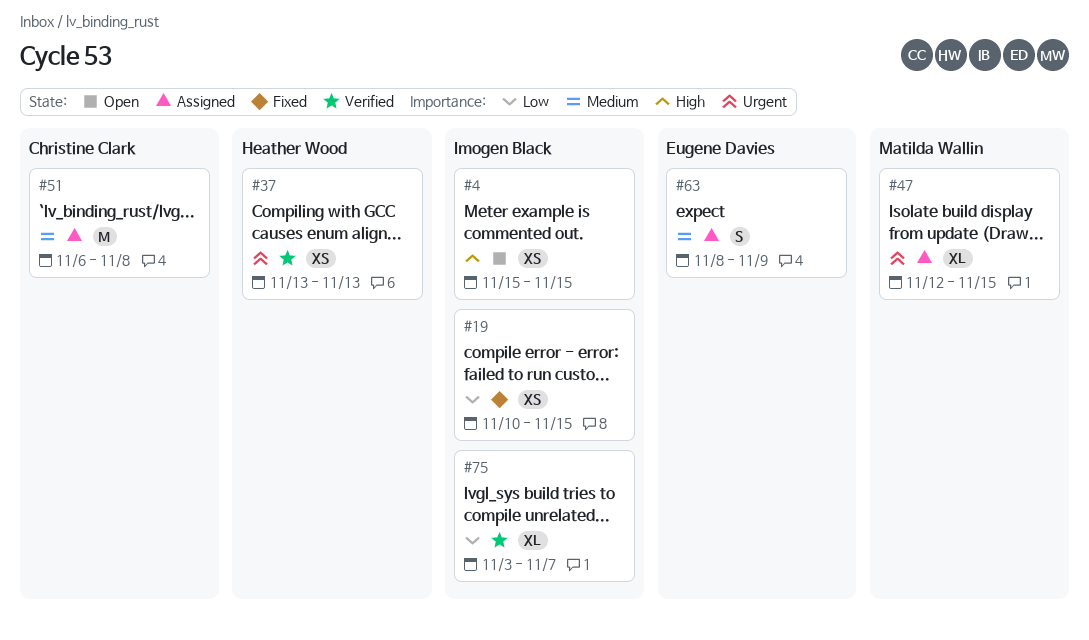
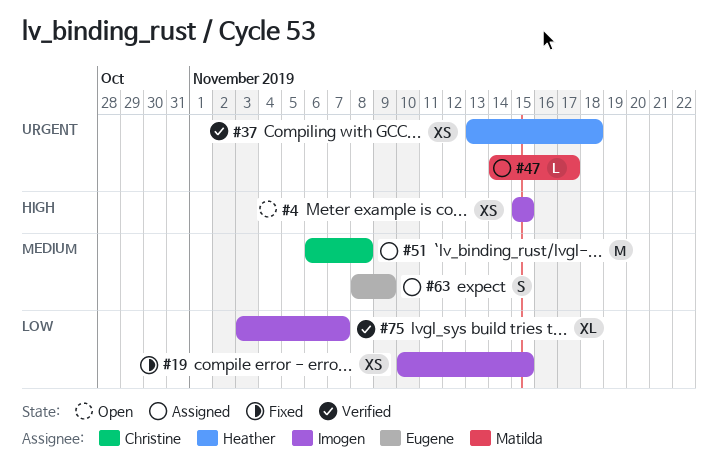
#37, due: Nov 13 -> Nov 18
#47, estimate: XL -> L
#47, start: Nov 12 -> Nov 14
#47, due: Nov 15 -> Nov 17

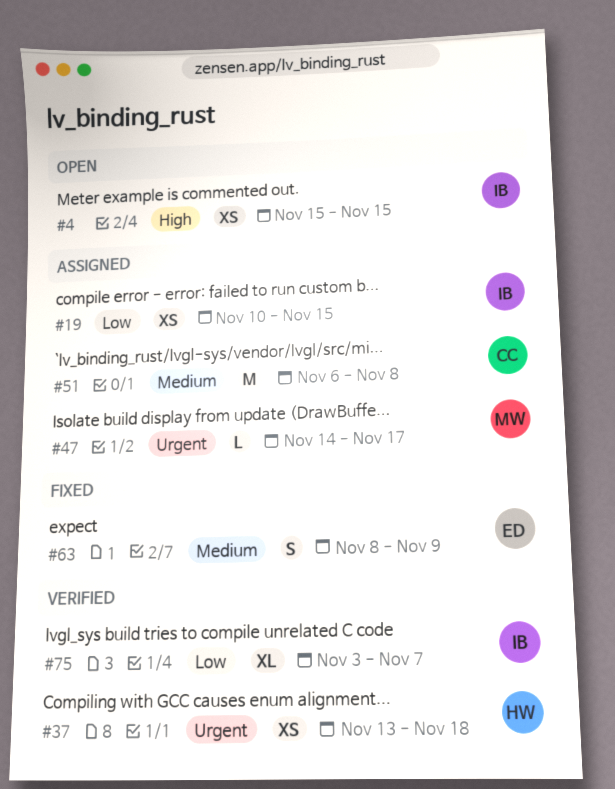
#19, status: Fixed -> Assigned
#63, status: Assigned -> Fixed

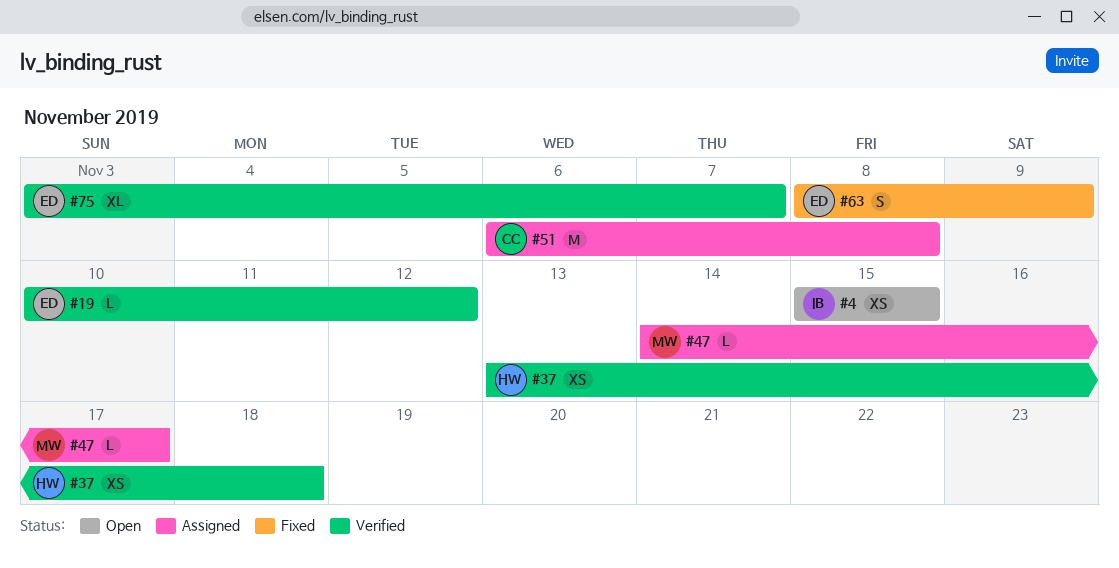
#19, status: Assigned -> Verified
#19, owner: IB -> ED
#19, estimate: XS -> L
#19, due: Nov 15 -> Nov 12
#75, owner: IB -> ED

